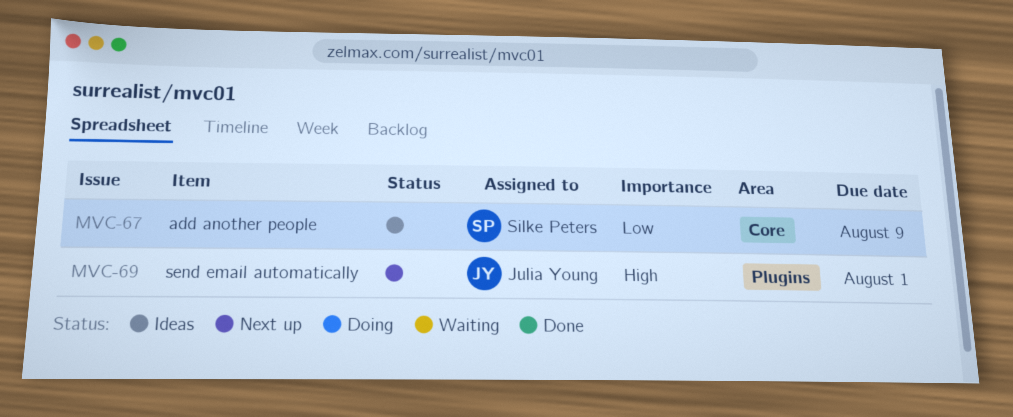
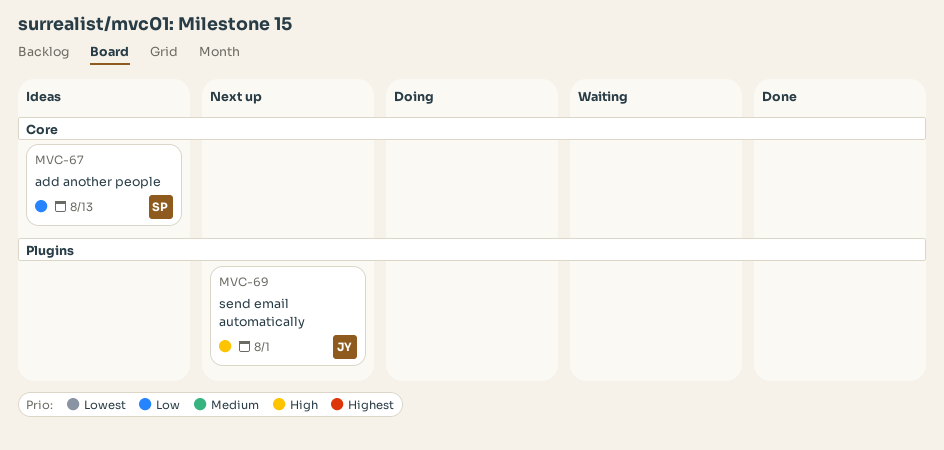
MVC-67, due: Aug 9 -> Aug 13

